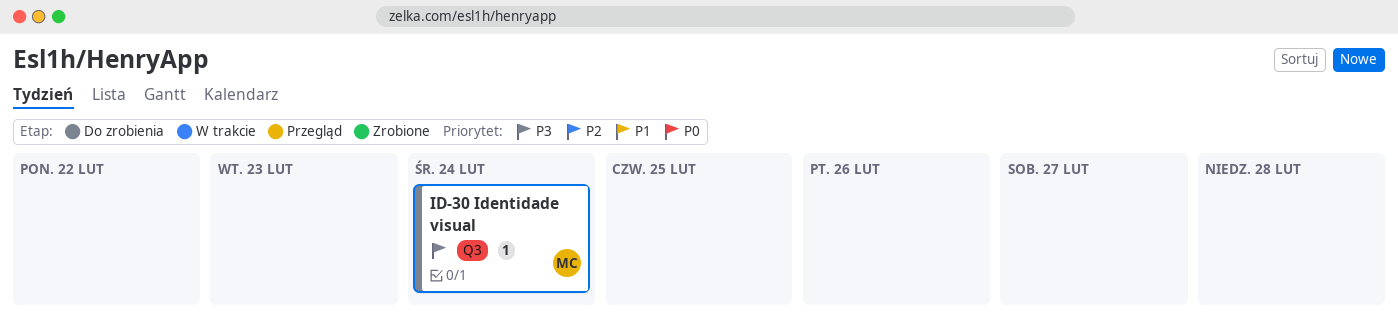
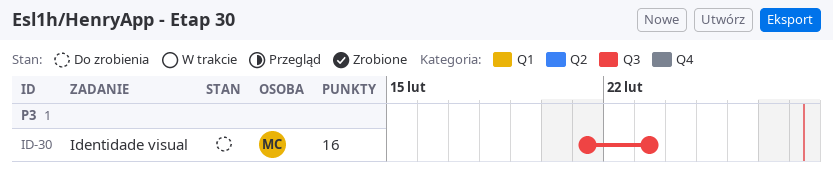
ID-30, estimate: 1 -> 16
ID-30, due: Feb 24 -> Feb 23

